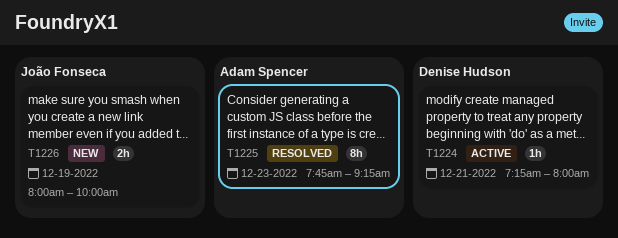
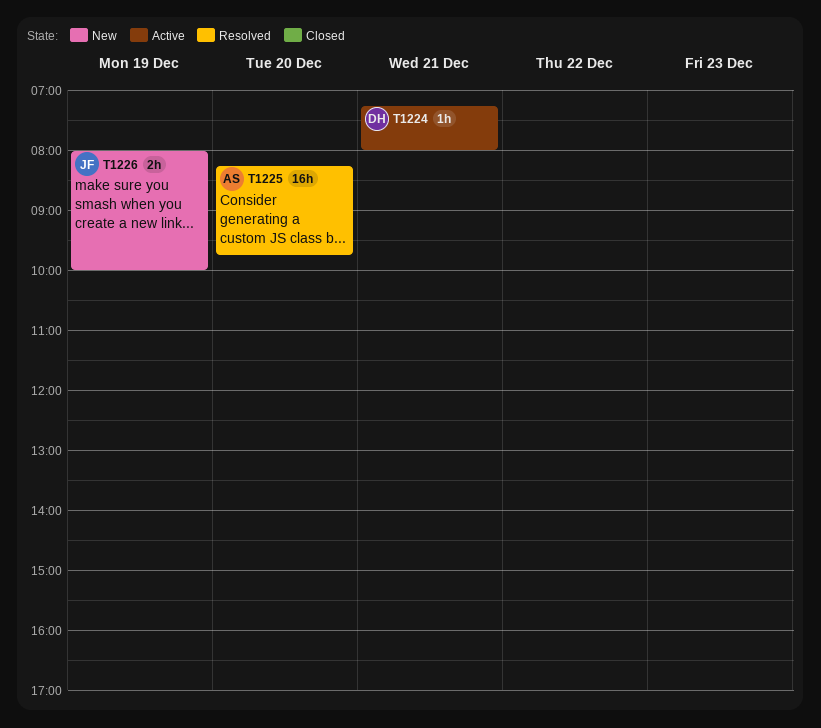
T1225, estimate: 8h -> 16h
T1225, day: Dec 23 -> Dec 20
T1225, begins: 07:45 -> 08:15
T1225, ends: 09:15 -> 09:45

